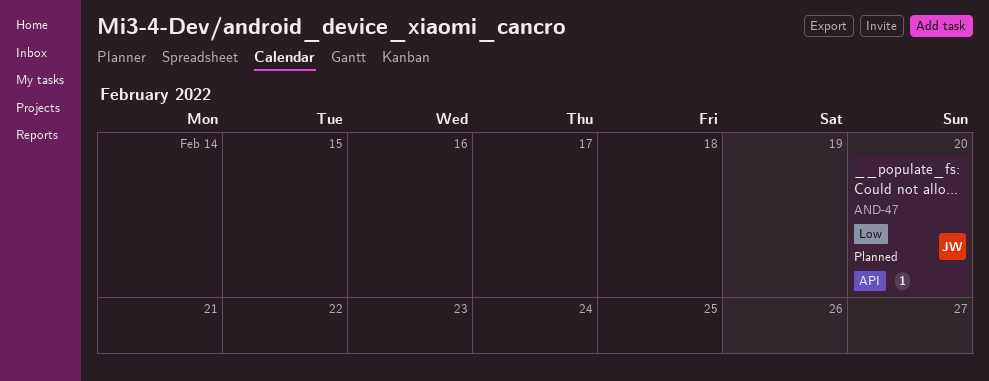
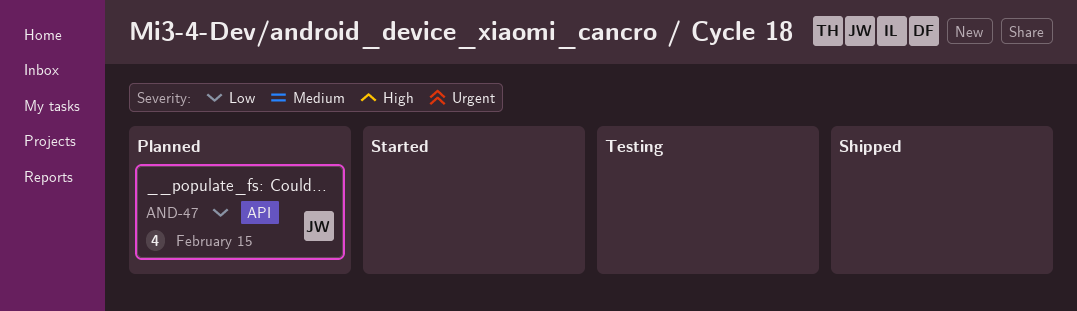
AND-47, estimate: 1 -> 4
AND-47, due: Feb 20 -> Feb 15

